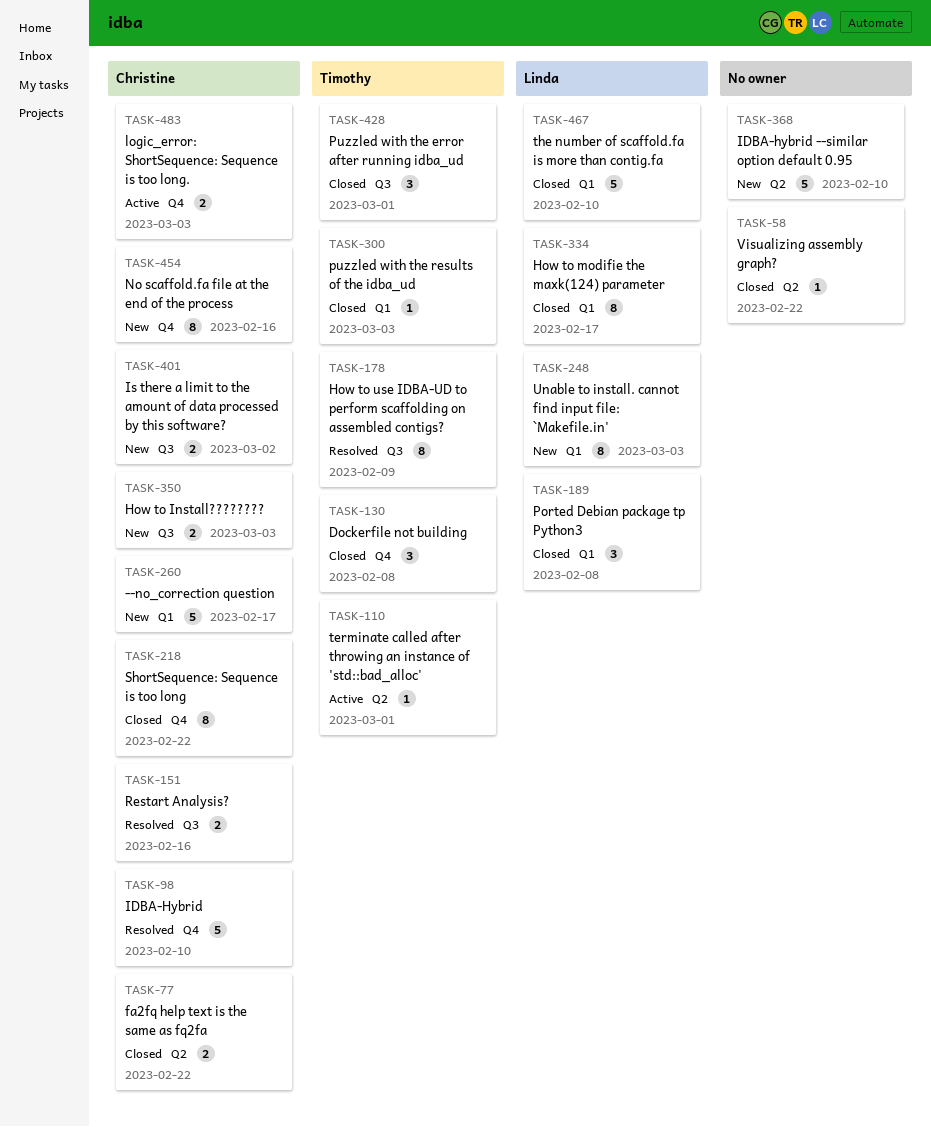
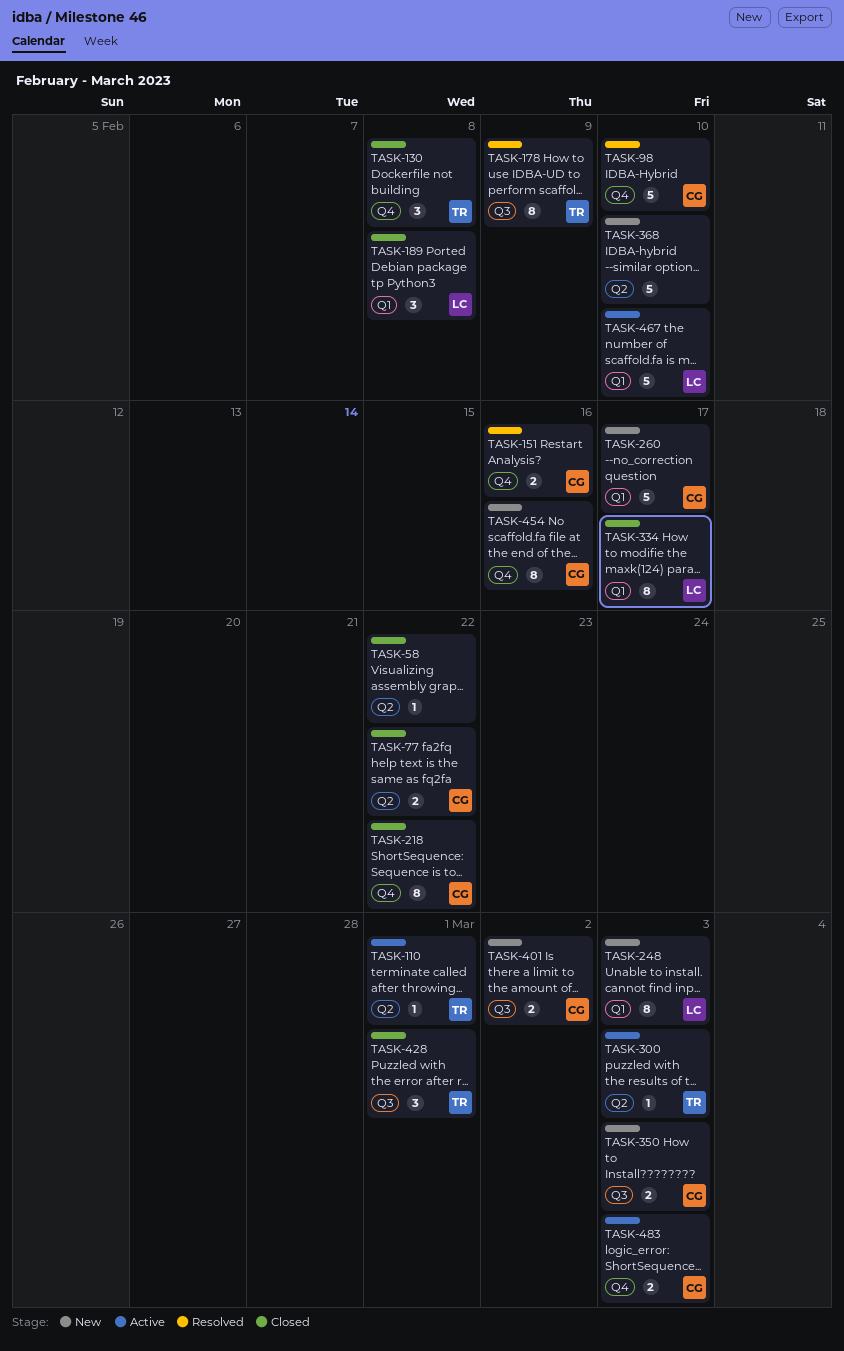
TASK-151, label: Q3 -> Q4
TASK-300, status: Closed -> Active
TASK-300, label: Q1 -> Q2
TASK-467, status: Closed -> Active

